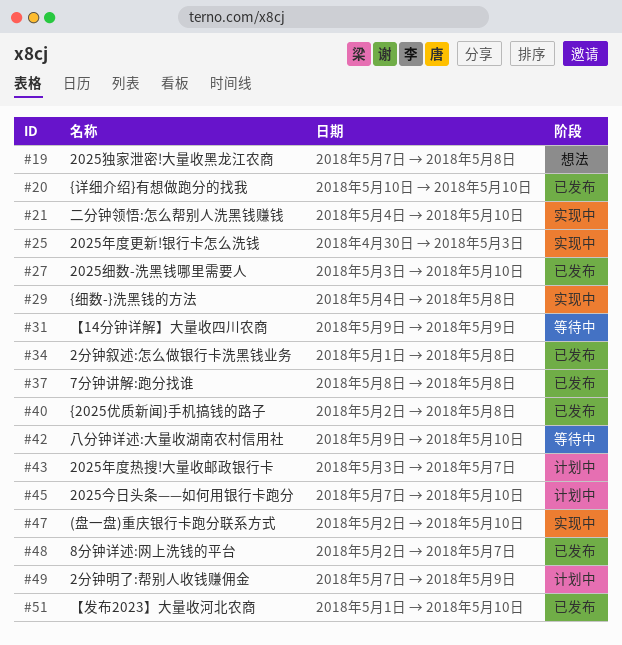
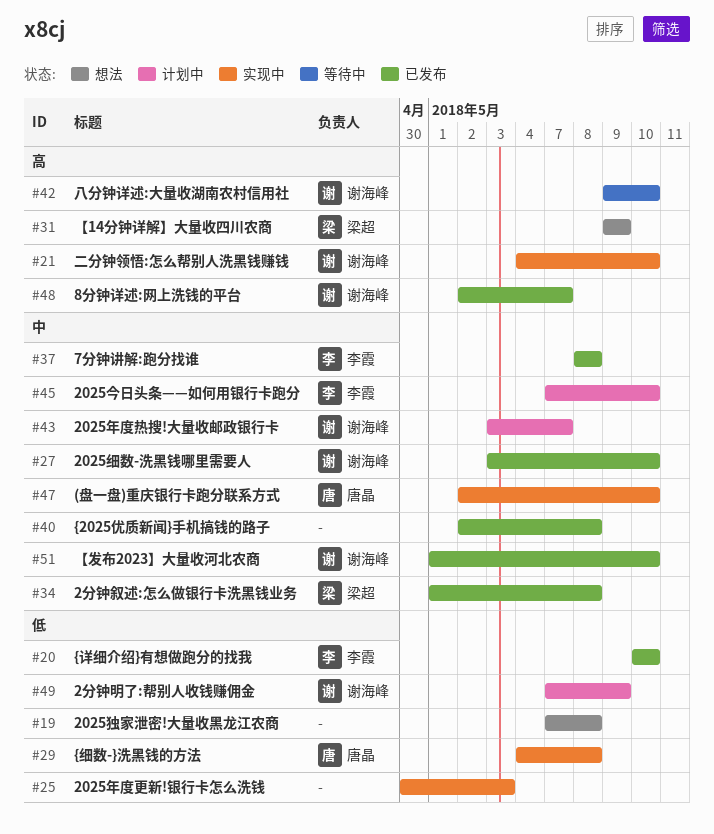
#31, status: 等待中 -> 想法

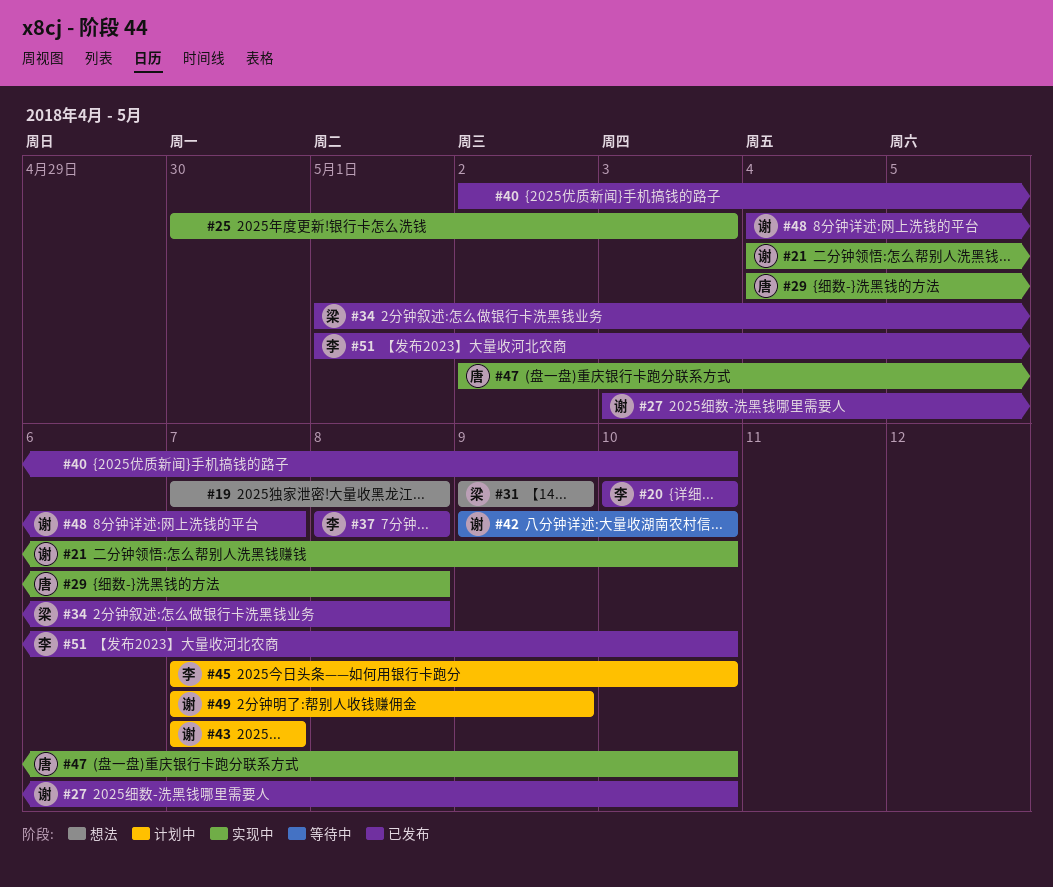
#40, due: May 8 -> May 10
#43, start: May 3 -> May 7
#48, start: May 2 -> May 4
#51, owner: 谢海峰 -> 李霞

